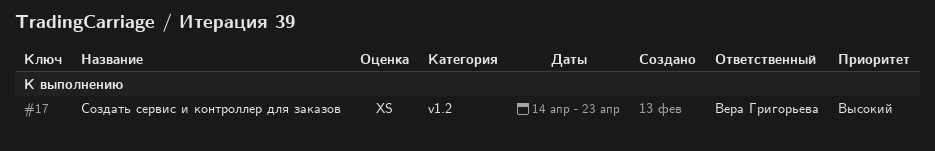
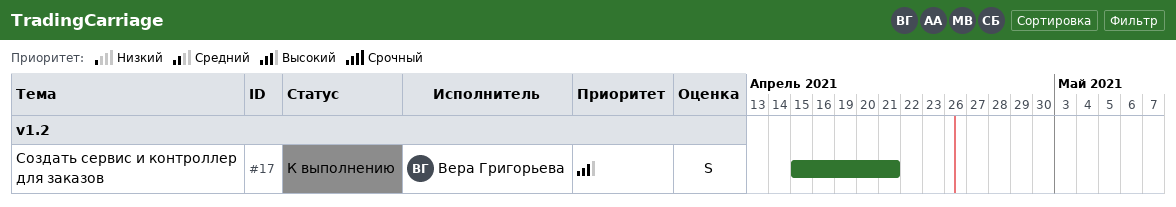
#17, estimate: XS -> S
#17, start: Apr 14 -> Apr 15
#17, due: Apr 23 -> Apr 21

